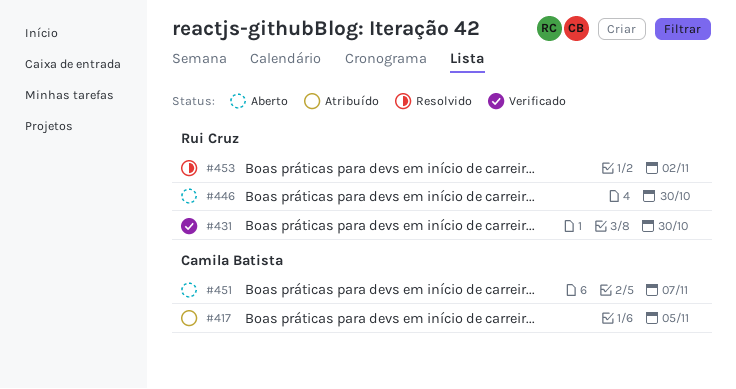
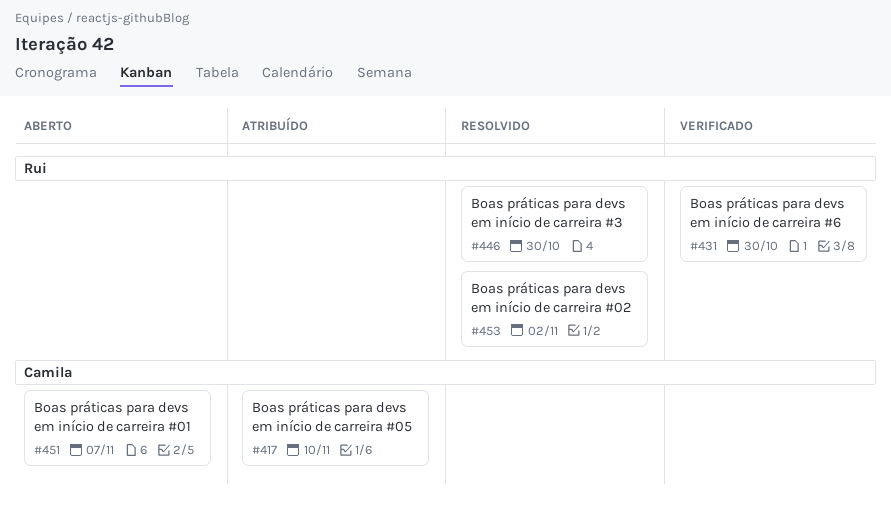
#417, due: Nov 5 -> Nov 10
#446, status: Aberto -> Resolvido

